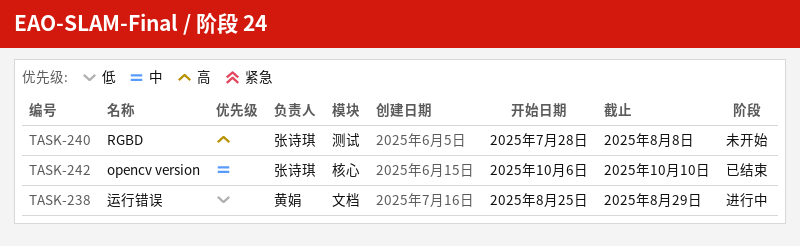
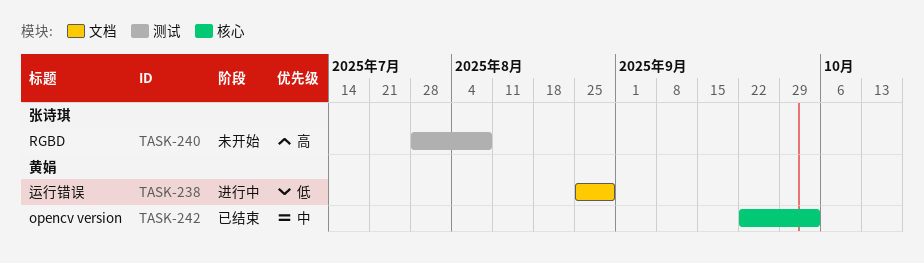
TASK-242, owner: 张诗琪 -> 黄娟
TASK-242, start: Oct 6 -> Sep 22
TASK-242, due: Oct 10 -> Oct 3

